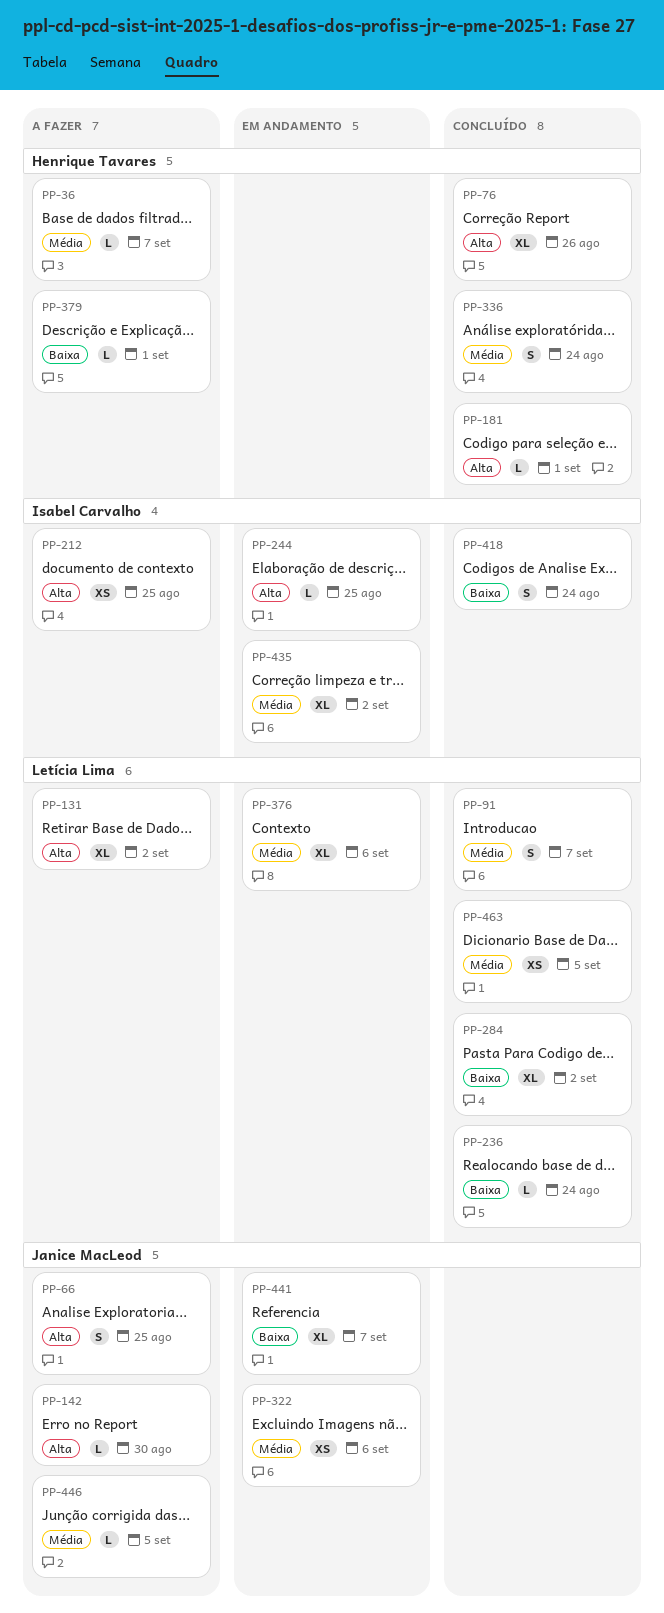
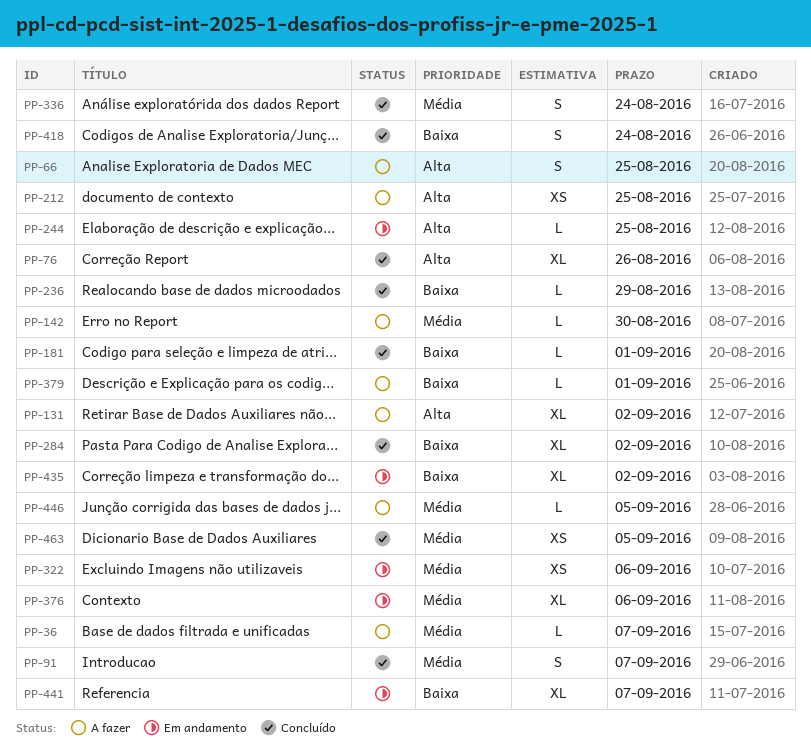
PP-142, priority: Alta -> Média
PP-181, priority: Alta -> Baixa
PP-236, due: Aug 24 -> Aug 29
PP-435, priority: Média -> Baixa

